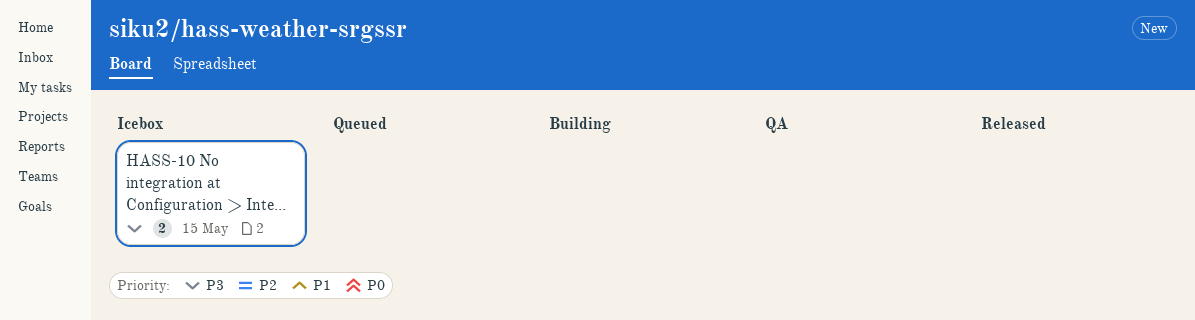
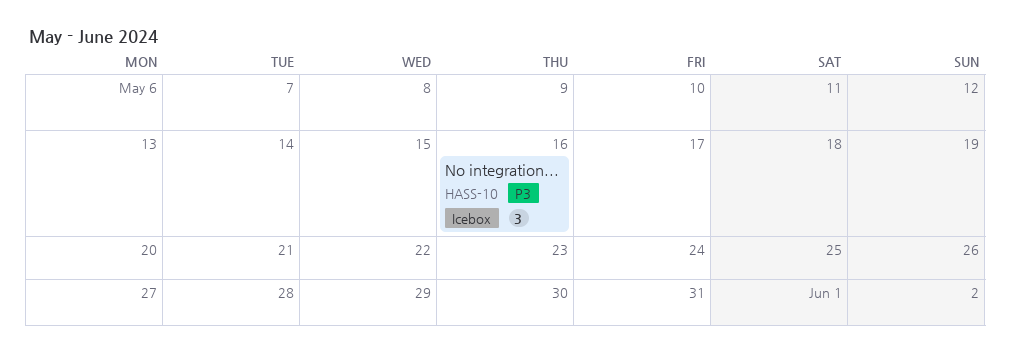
HASS-10, estimate: 2 -> 3
HASS-10, due: May 15 -> May 16

